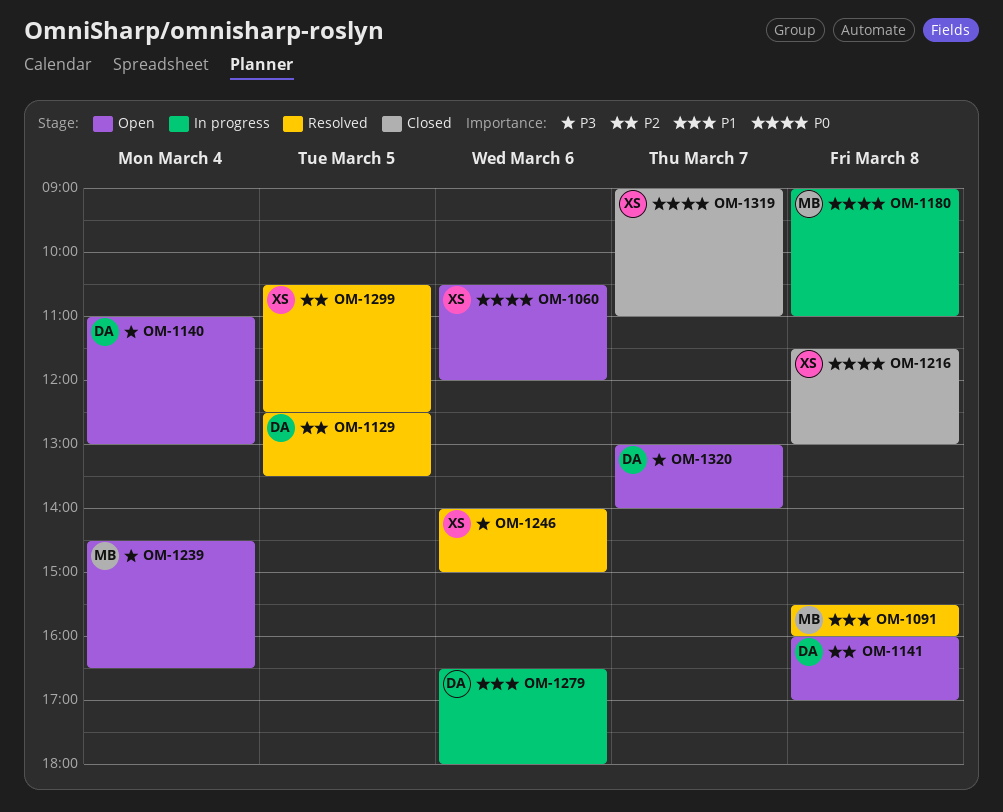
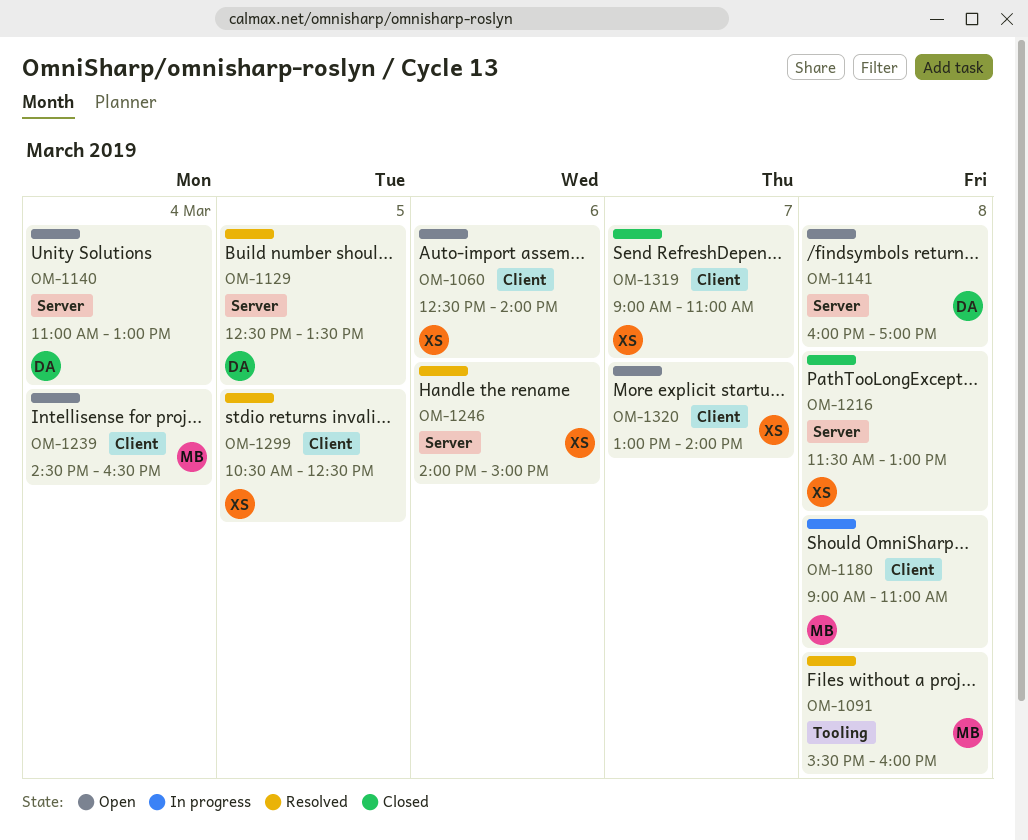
OM-1060, begins: 10:30 -> 12:30
OM-1060, ends: 12:00 -> 14:00
OM-1279: present -> none
OM-1320, owner: DA -> XS

